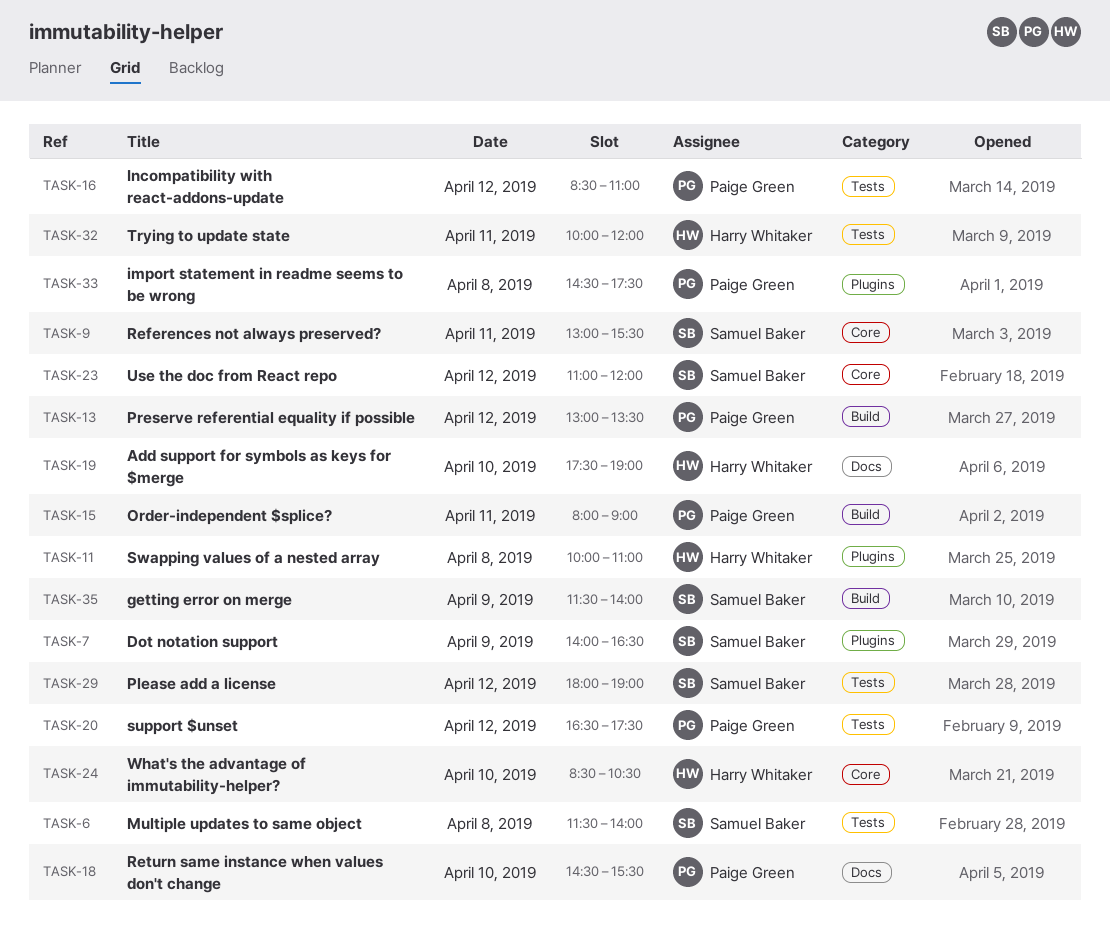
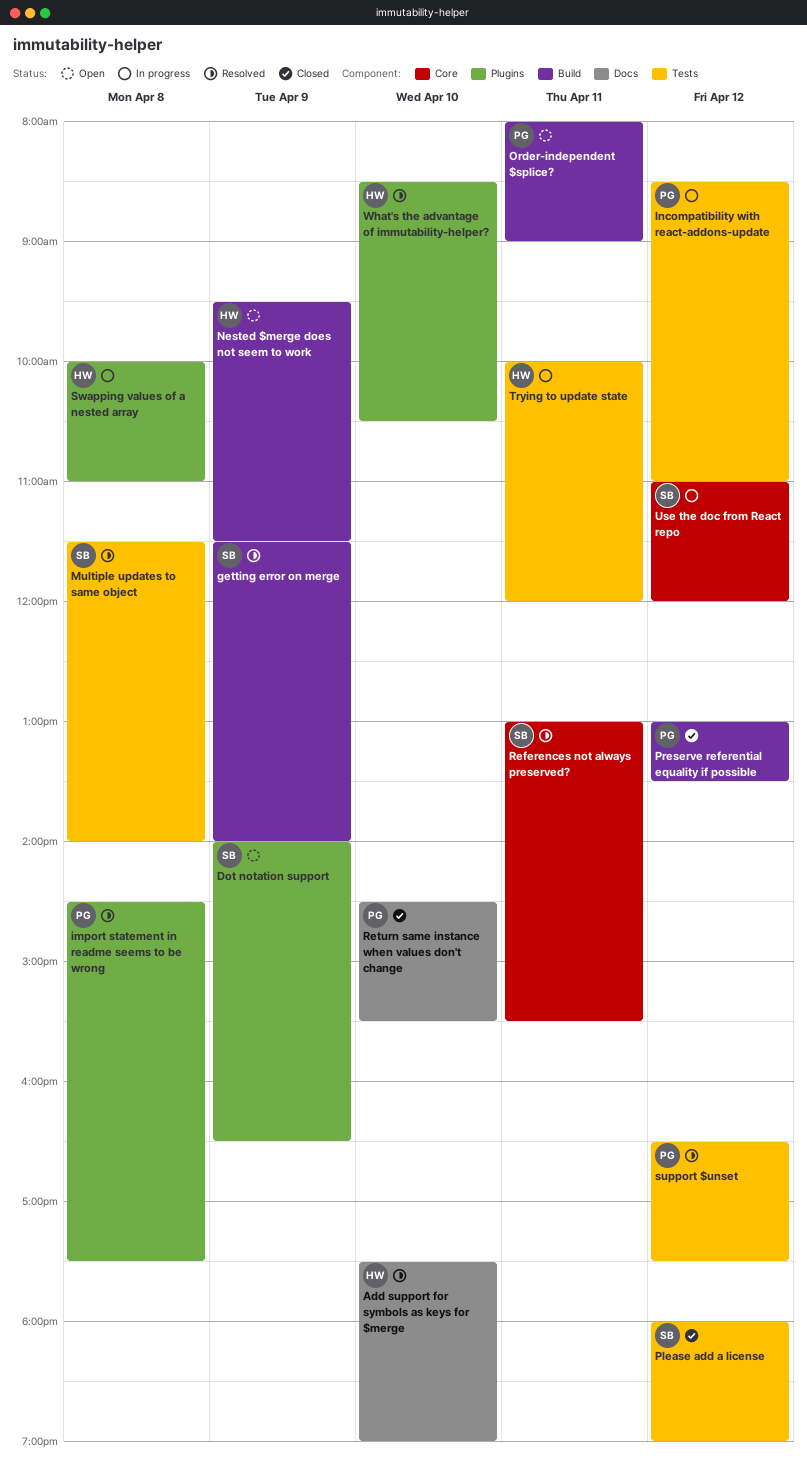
Nested $merge does not seem to work: none -> present
What's the advantage of immutability-helper?, label: Core -> Plugins

